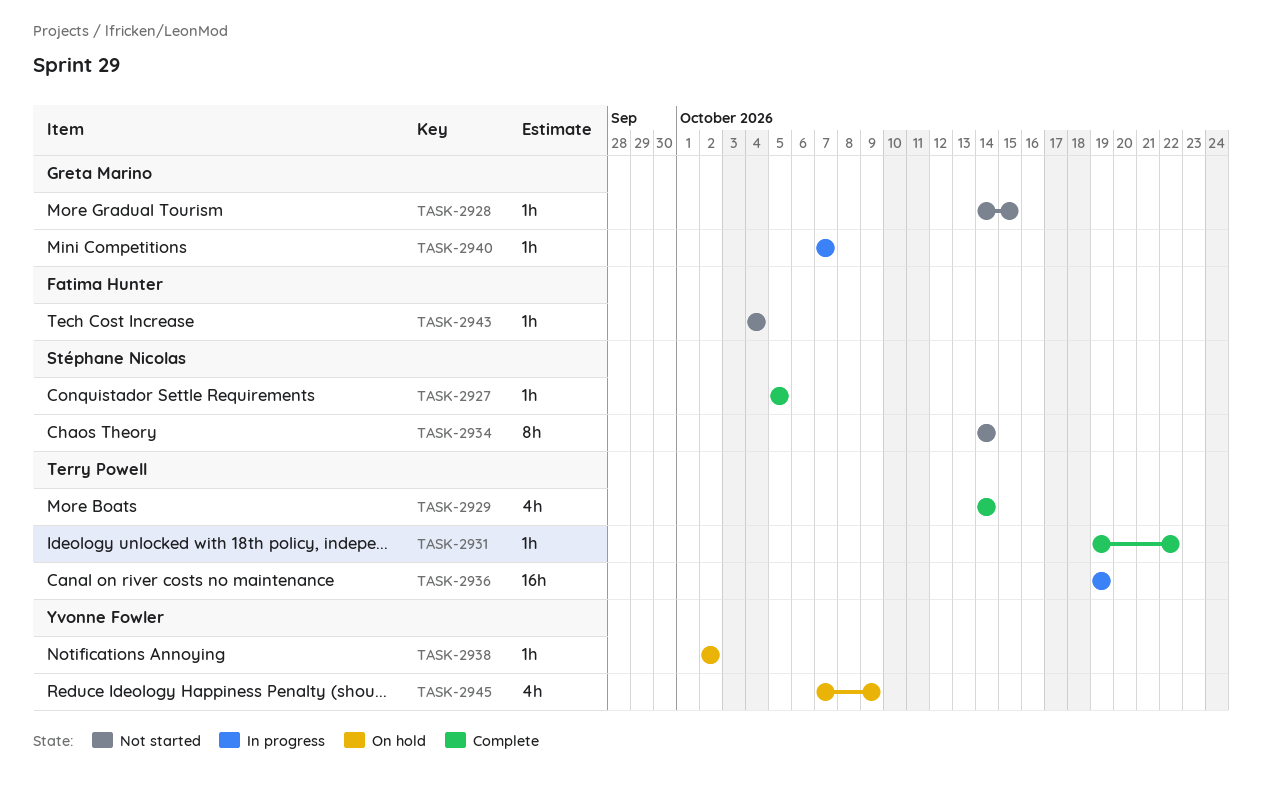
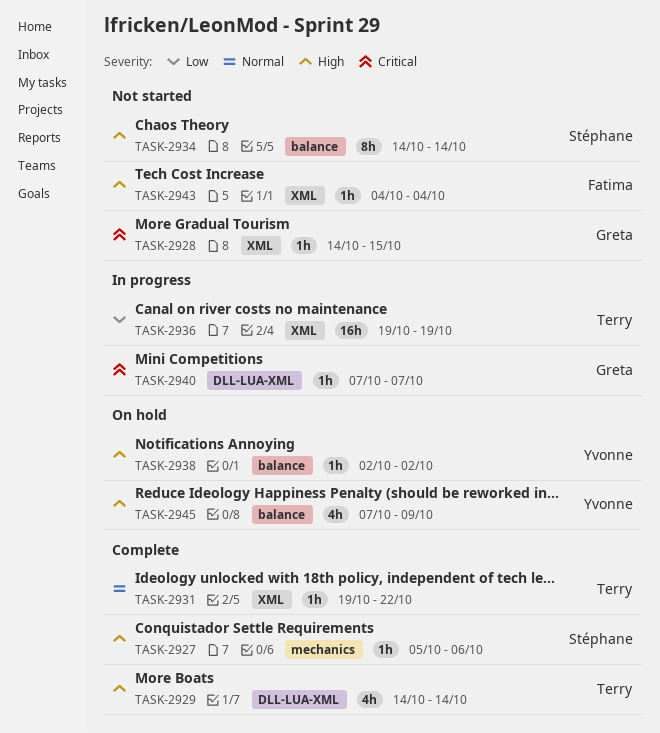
TASK-2927, due: Oct 5 -> Oct 6

